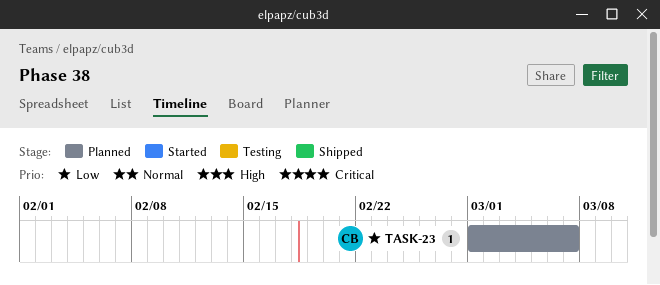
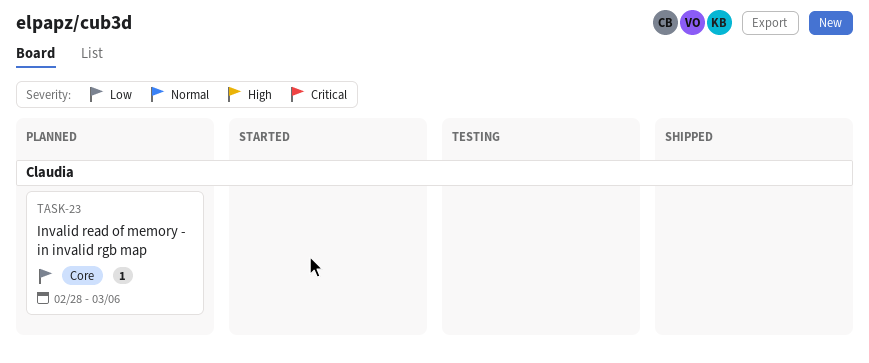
TASK-23, start: Mar 1 -> Feb 28
TASK-23, due: Mar 7 -> Mar 6

